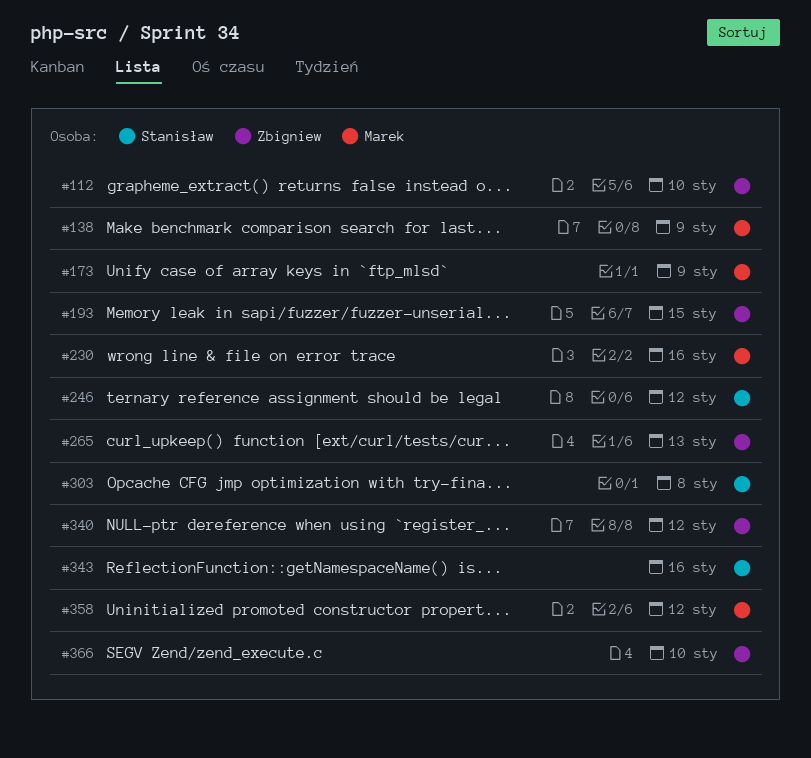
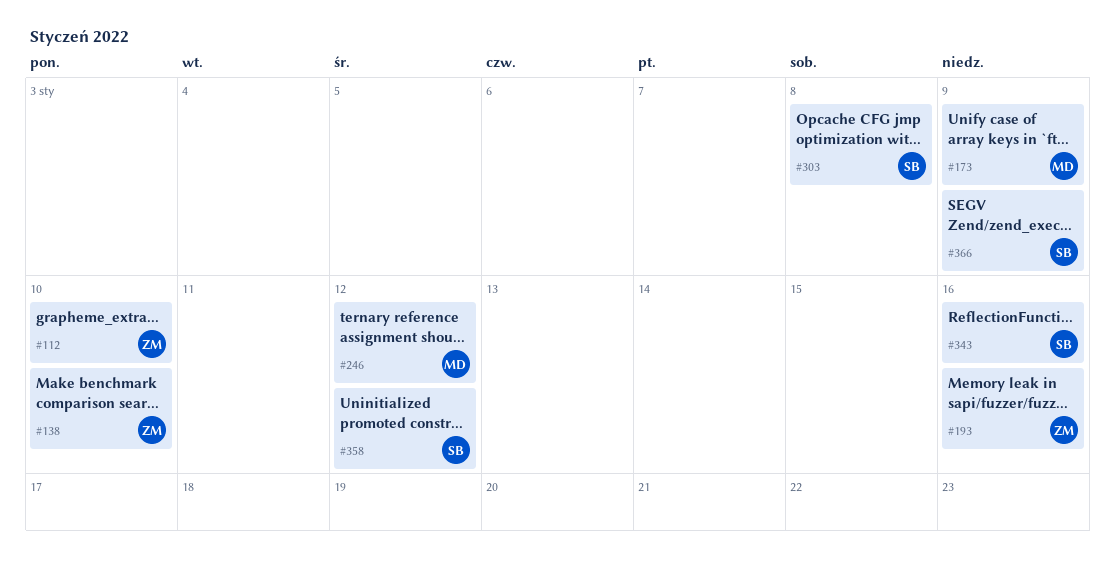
#138, owner: Marek -> Zbigniew
#138, due: Jan 9 -> Jan 10
#193, due: Jan 15 -> Jan 16
#230: present -> none
#246, owner: Stanisław -> Marek
#265: present -> none
#340: present -> none
#358, owner: Marek -> Stanisław
#366, owner: Zbigniew -> Stanisław
#366, due: Jan 10 -> Jan 9

